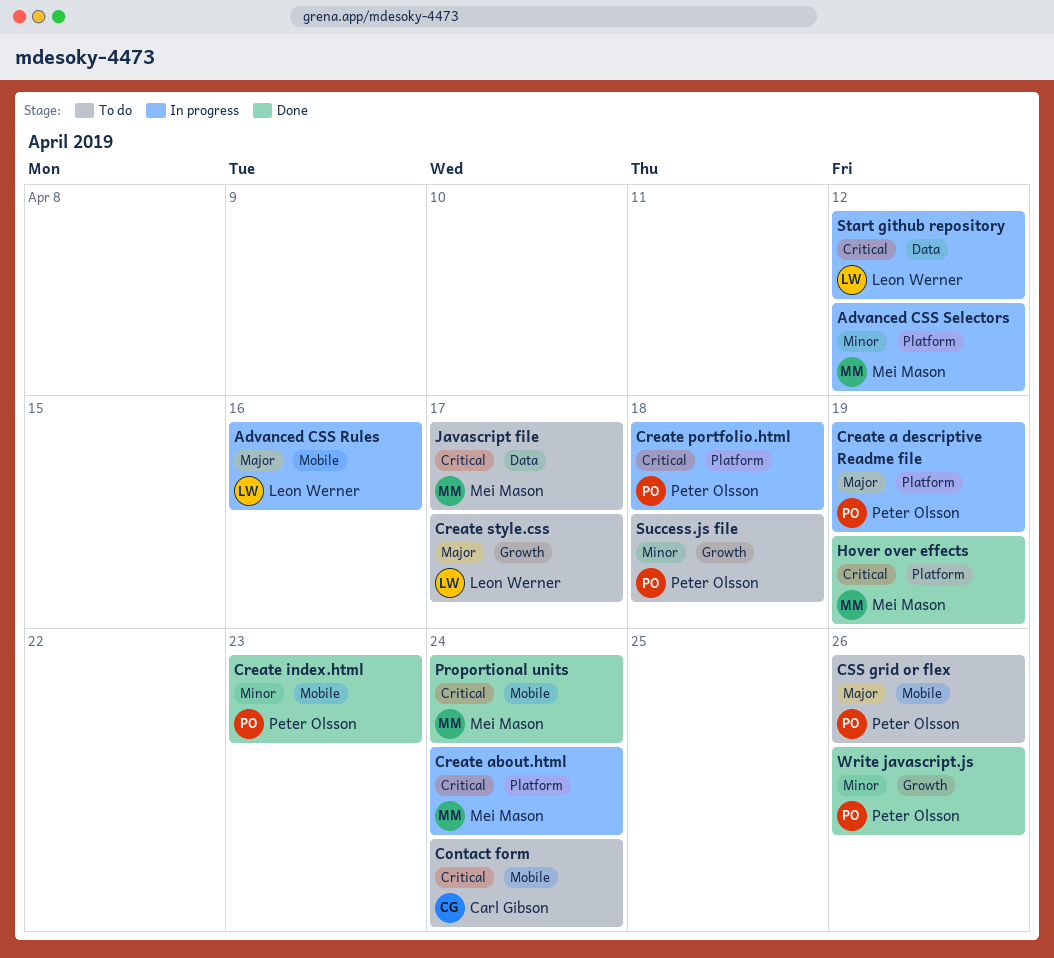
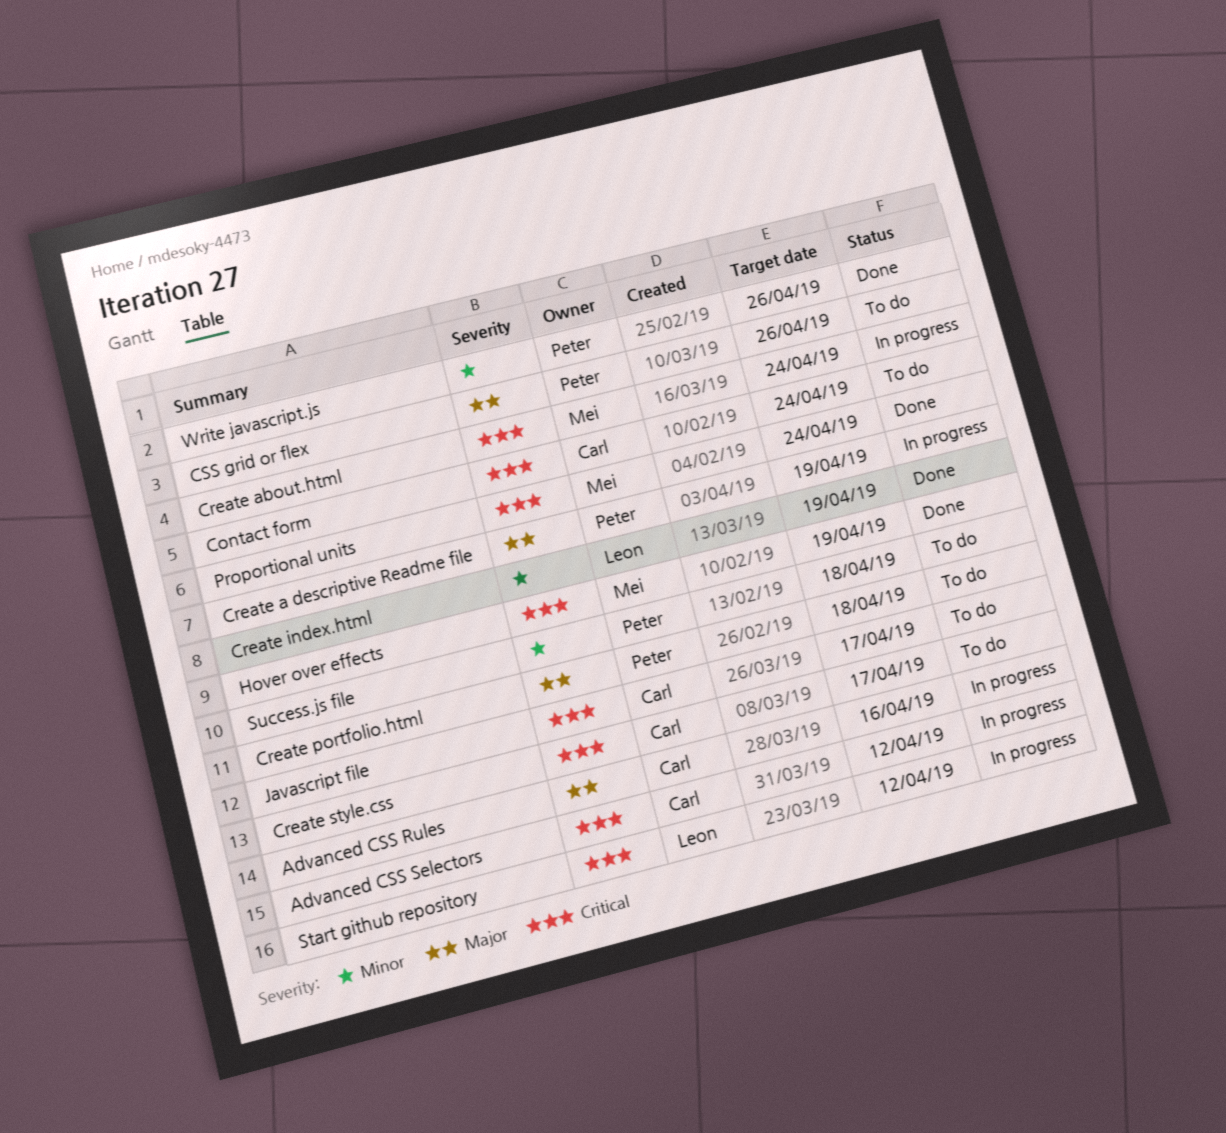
Advanced CSS Rules, owner: Leon Werner -> Carl Gibson
Advanced CSS Selectors, owner: Mei Mason -> Carl Gibson
Advanced CSS Selectors, priority: Minor -> Critical
Create index.html, owner: Peter Olsson -> Leon Werner
Create index.html, due: Apr 23 -> Apr 19
Create portfolio.html, status: In progress -> To do
Create portfolio.html, priority: Critical -> Major
Create style.css, owner: Leon Werner -> Carl Gibson
Create style.css, priority: Major -> Critical
Javascript file, owner: Mei Mason -> Carl Gibson

